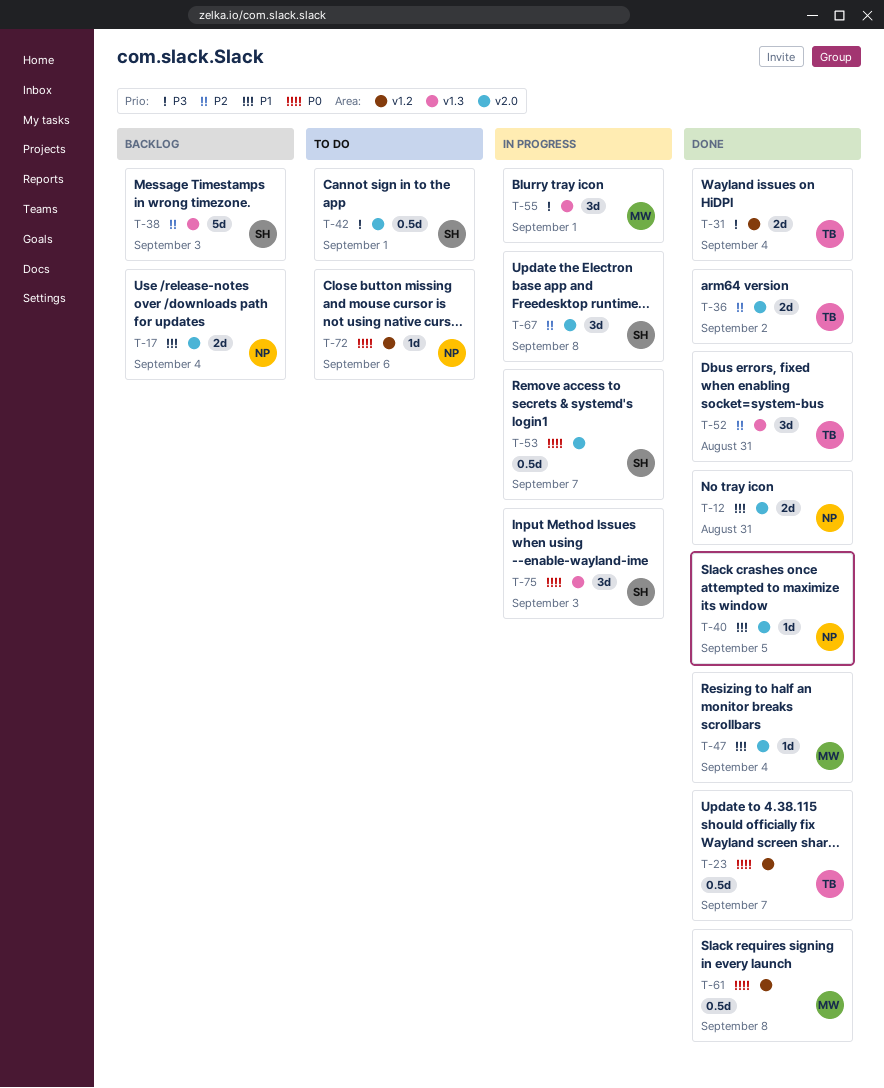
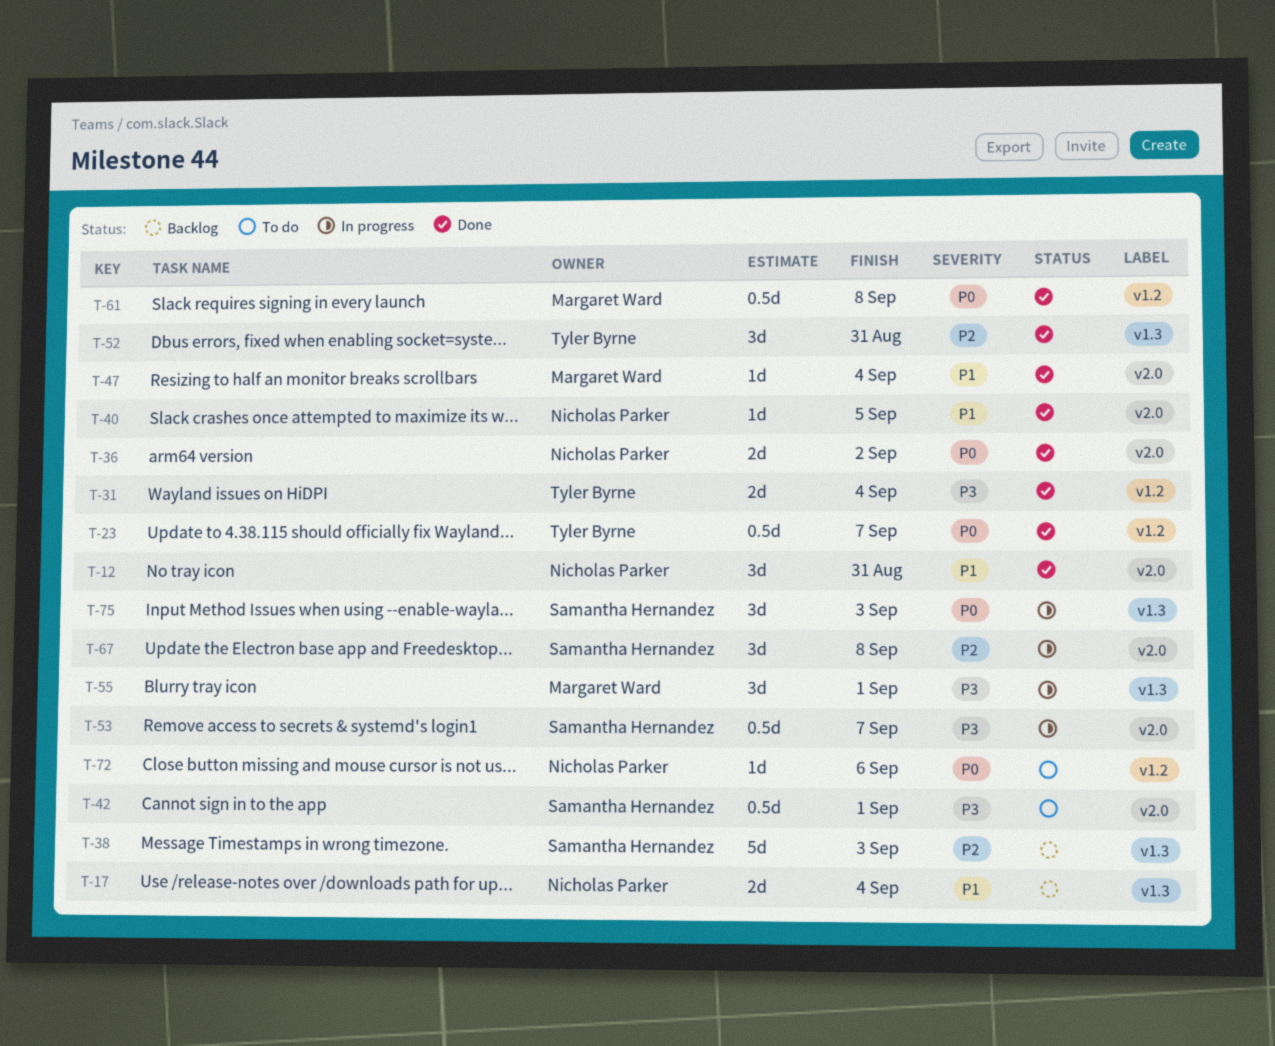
T-12, estimate: 2d -> 3d
T-17, label: v2.0 -> v1.3
T-36, owner: Tyler Byrne -> Nicholas Parker
T-36, priority: P2 -> P0
T-53, priority: P0 -> P3

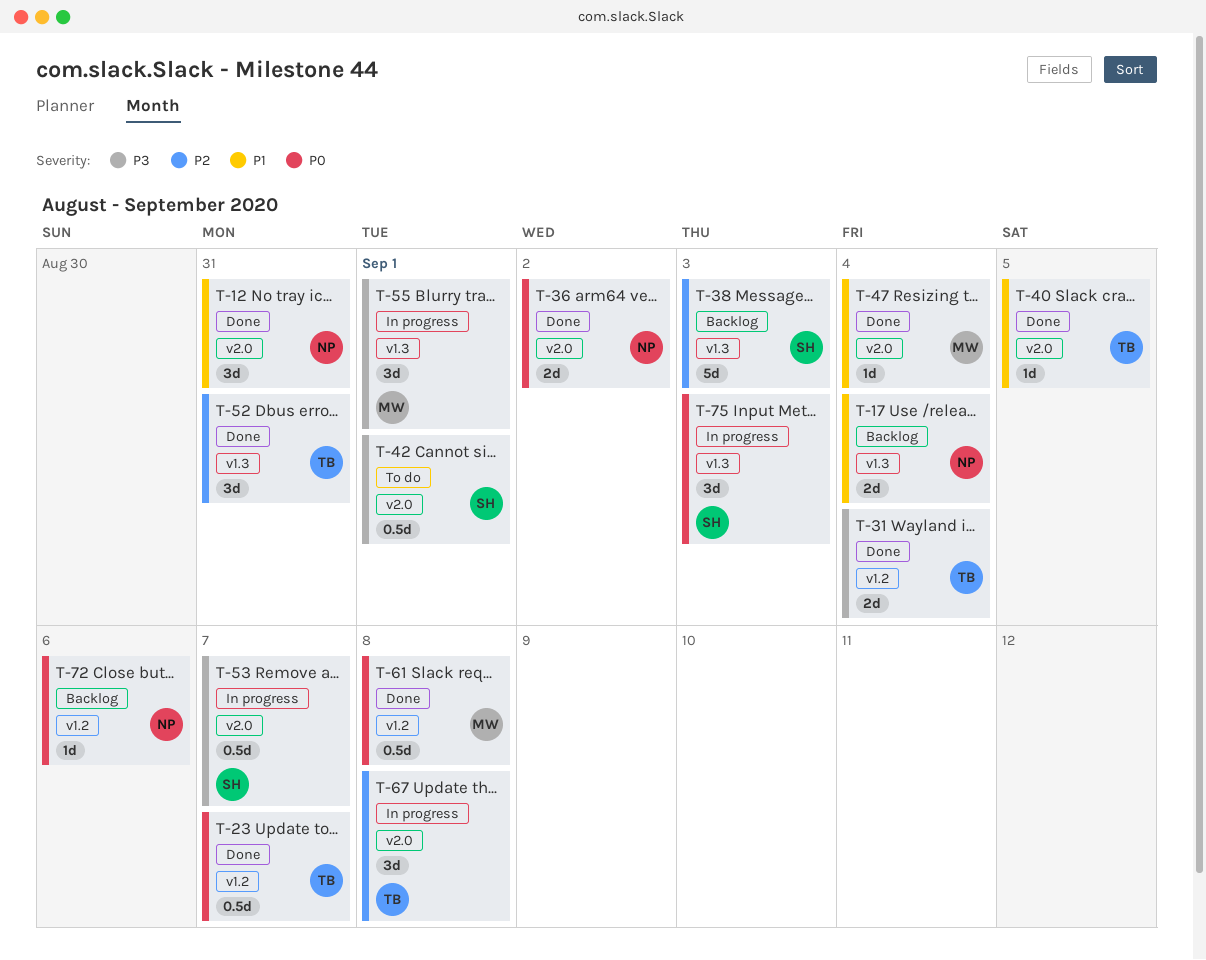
T-40, owner: Nicholas Parker -> Tyler Byrne
T-67, owner: Samantha Hernandez -> Tyler Byrne
T-72, status: To do -> Backlog

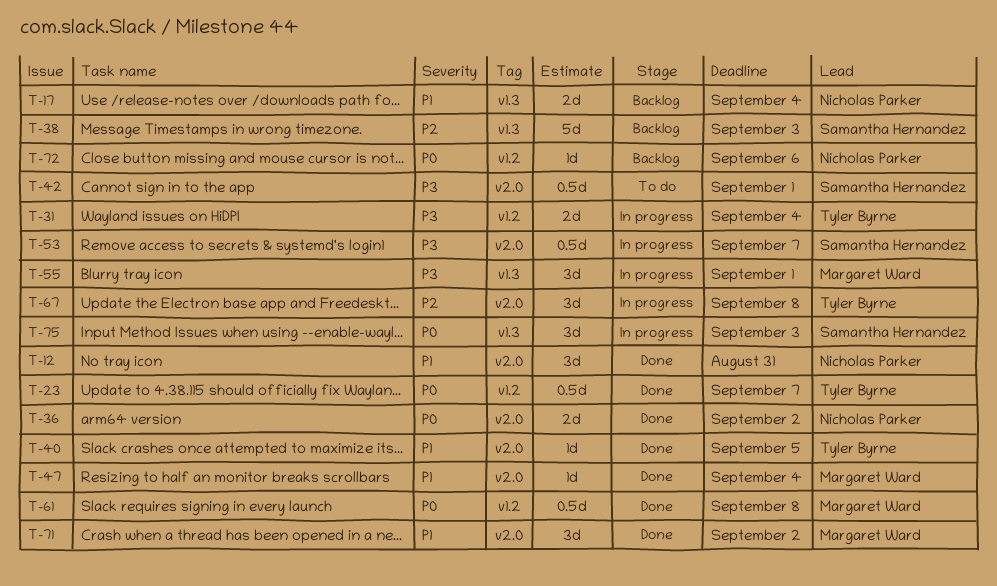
T-31, status: Done -> In progress
T-52: present -> none
T-71: none -> present

